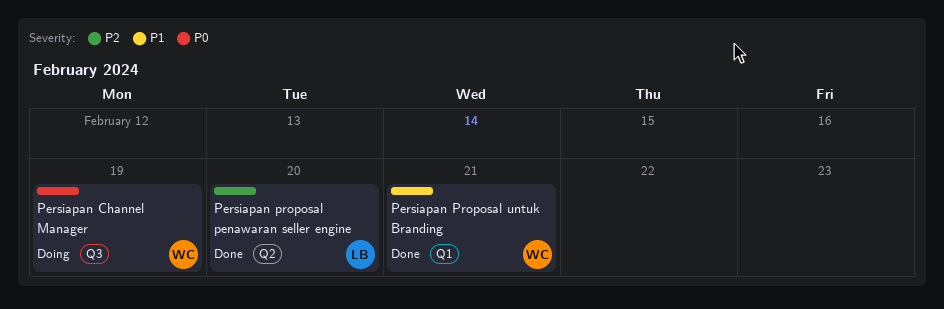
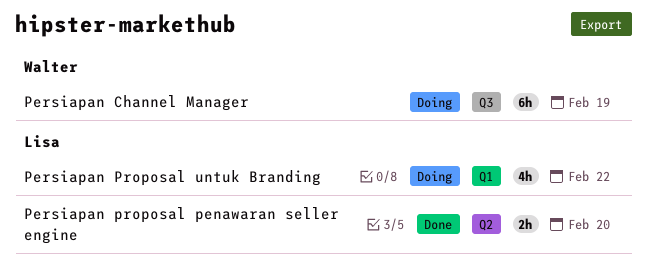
Persiapan Proposal untuk Branding, status: Done -> Doing
Persiapan Proposal untuk Branding, owner: Walter -> Lisa
Persiapan Proposal untuk Branding, due: Feb 21 -> Feb 22

